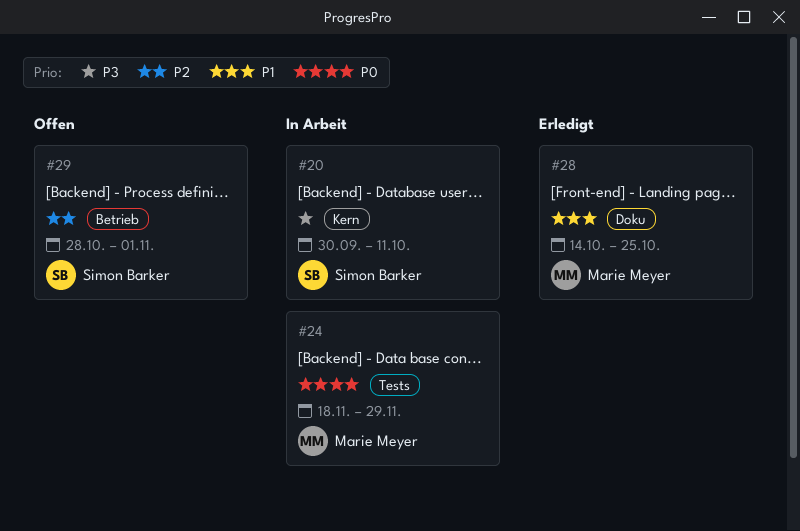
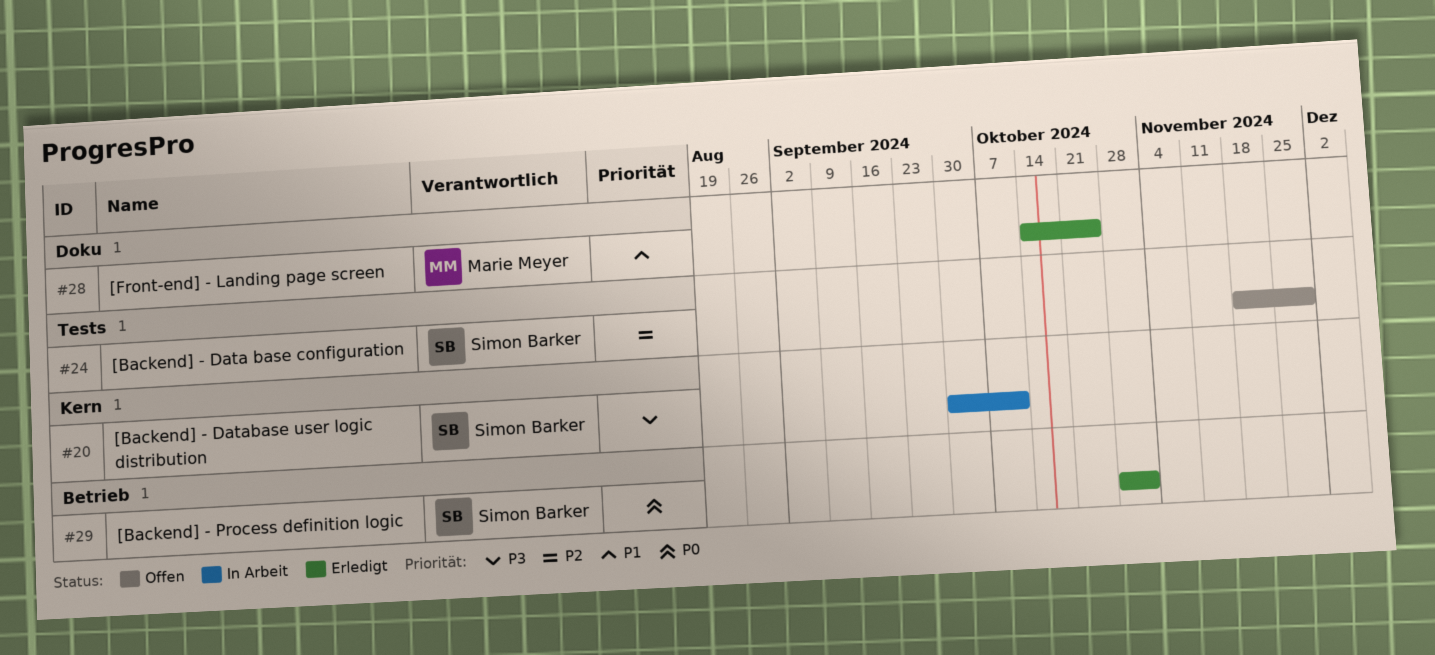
#24, status: In Arbeit -> Offen
#24, owner: Marie Meyer -> Simon Barker
#24, priority: P0 -> P2
#29, status: Offen -> Erledigt
#29, priority: P2 -> P0

